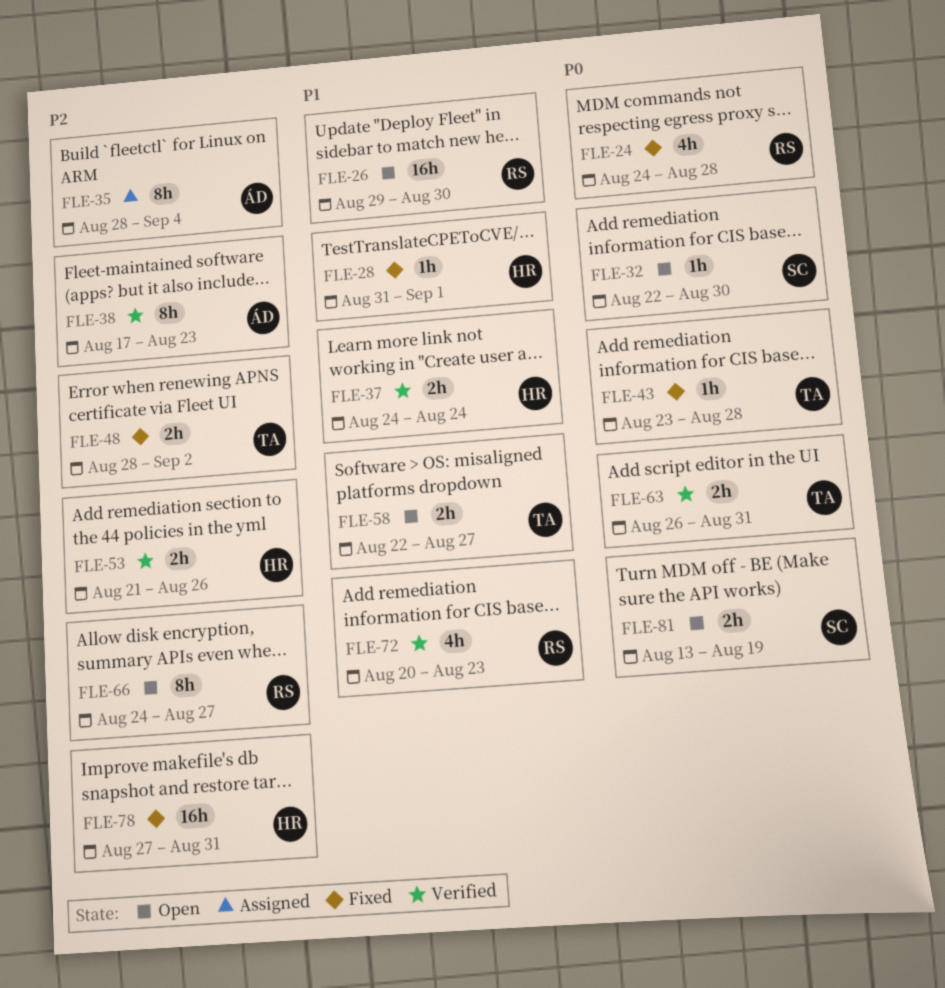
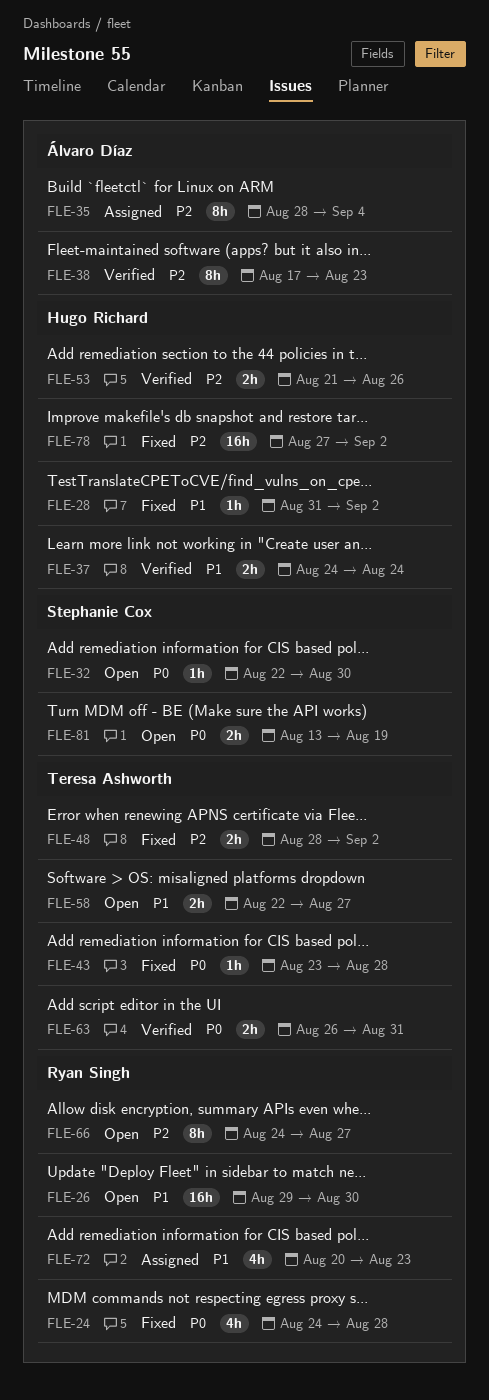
FLE-28, due: Sep 1 -> Sep 2
FLE-72, status: Verified -> Assigned
FLE-78, due: Aug 31 -> Sep 2

